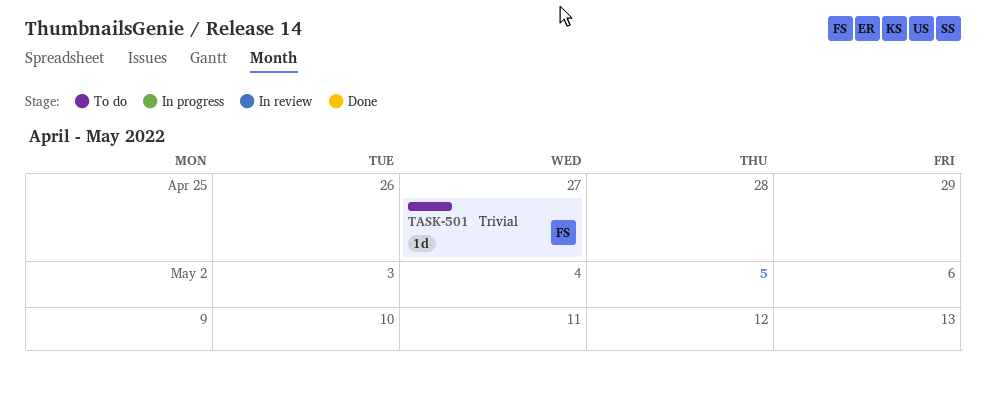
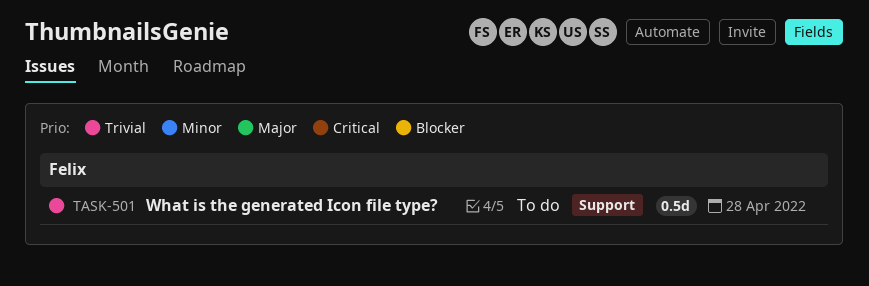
TASK-501, estimate: 1d -> 0.5d
TASK-501, due: Apr 27 -> Apr 28

